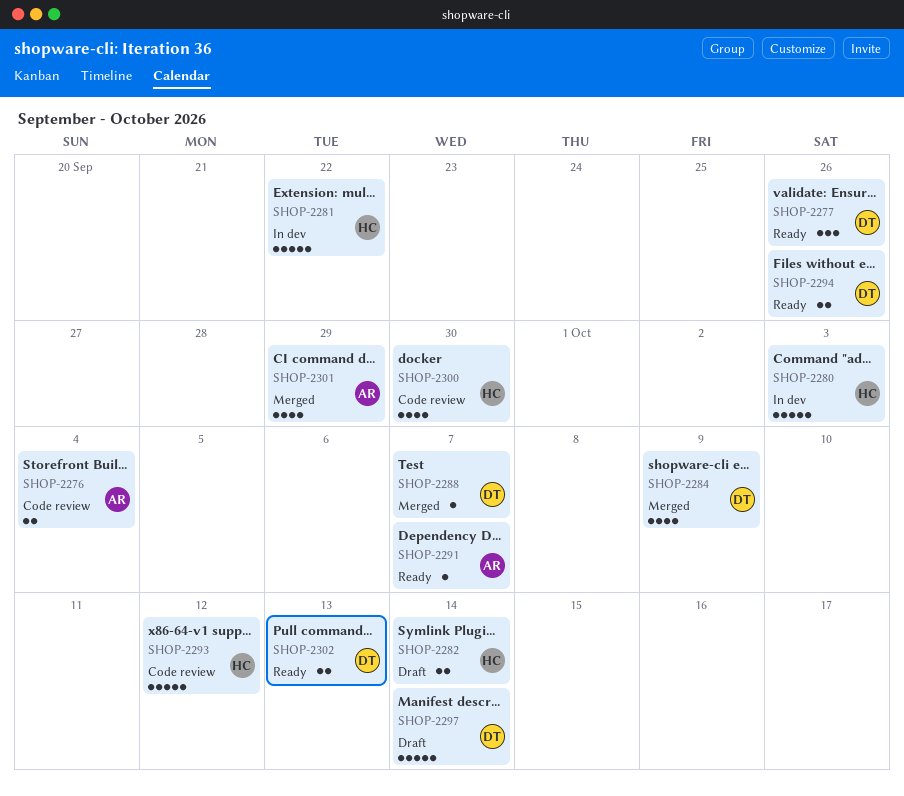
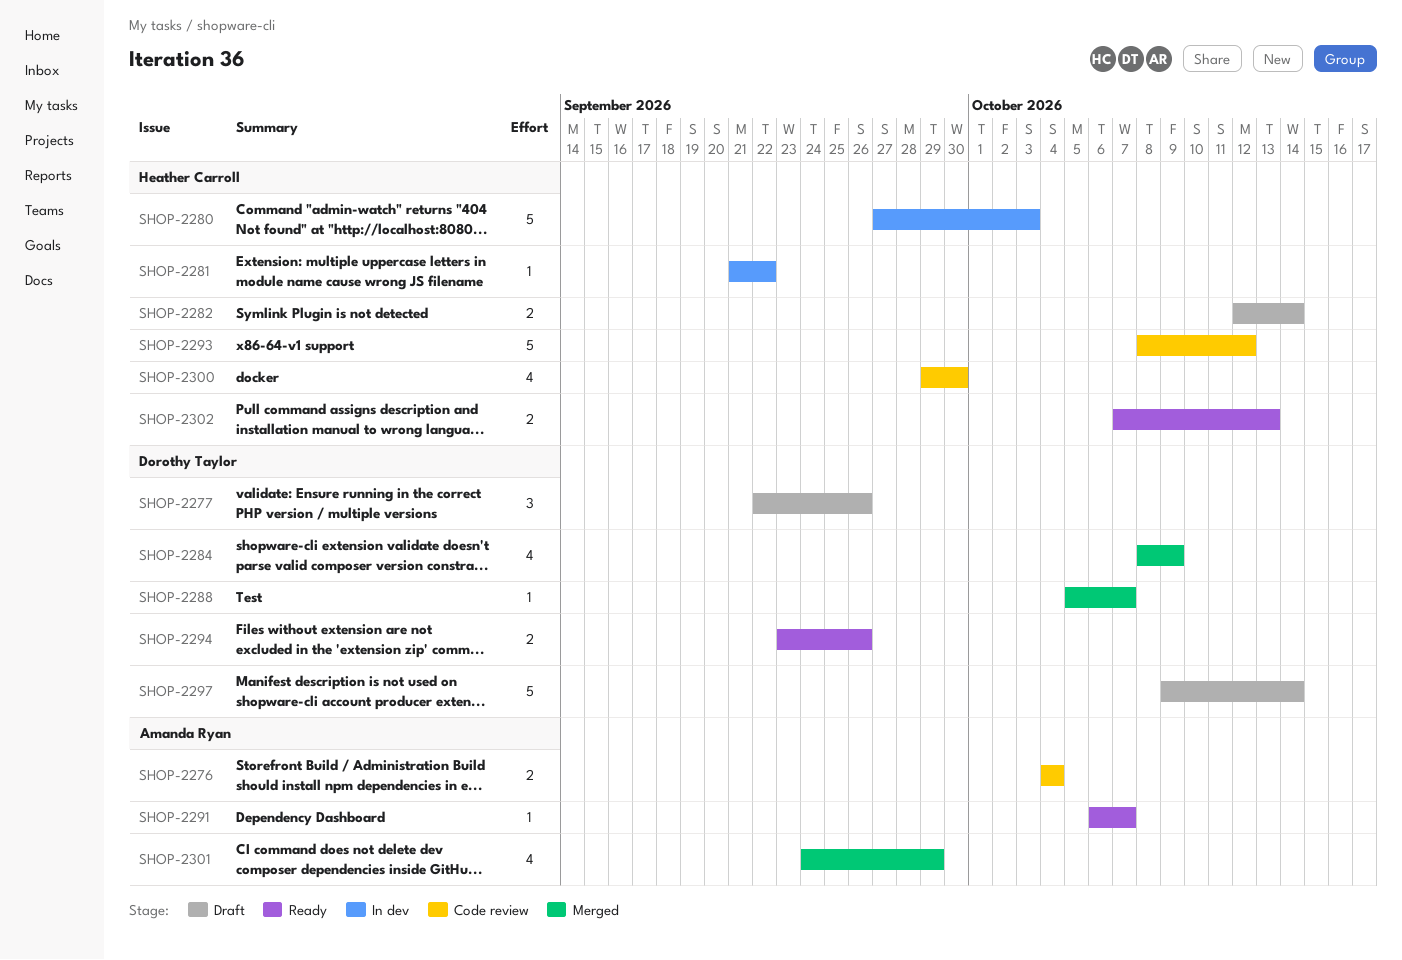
SHOP-2277, status: Ready -> Draft
SHOP-2281, estimate: 5 -> 1
SHOP-2302, owner: Dorothy Taylor -> Heather Carroll

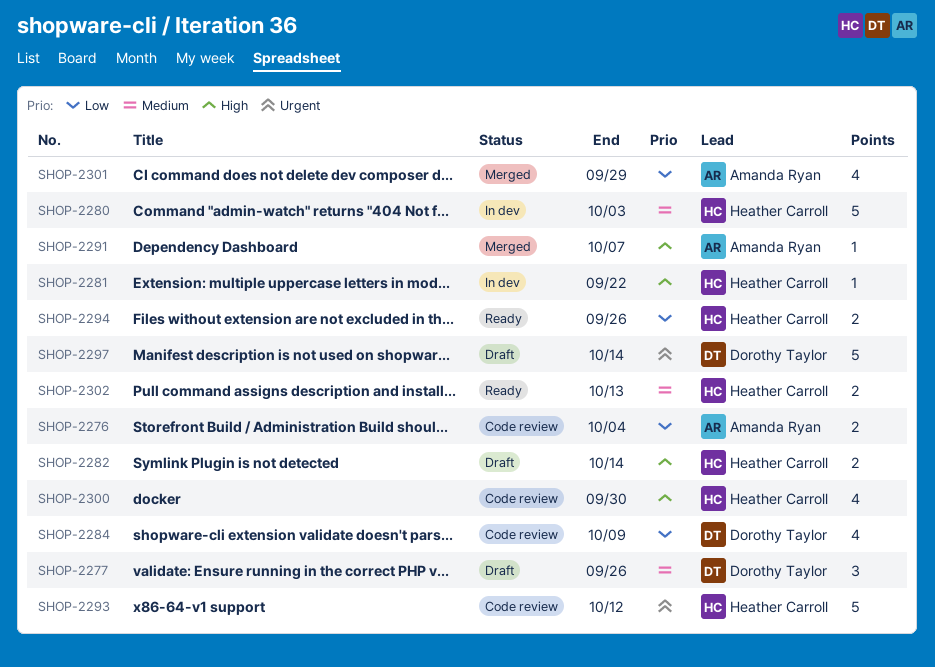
SHOP-2284, status: Merged -> Code review
SHOP-2288: present -> none
SHOP-2291, status: Ready -> Merged
SHOP-2294, owner: Dorothy Taylor -> Heather Carroll

